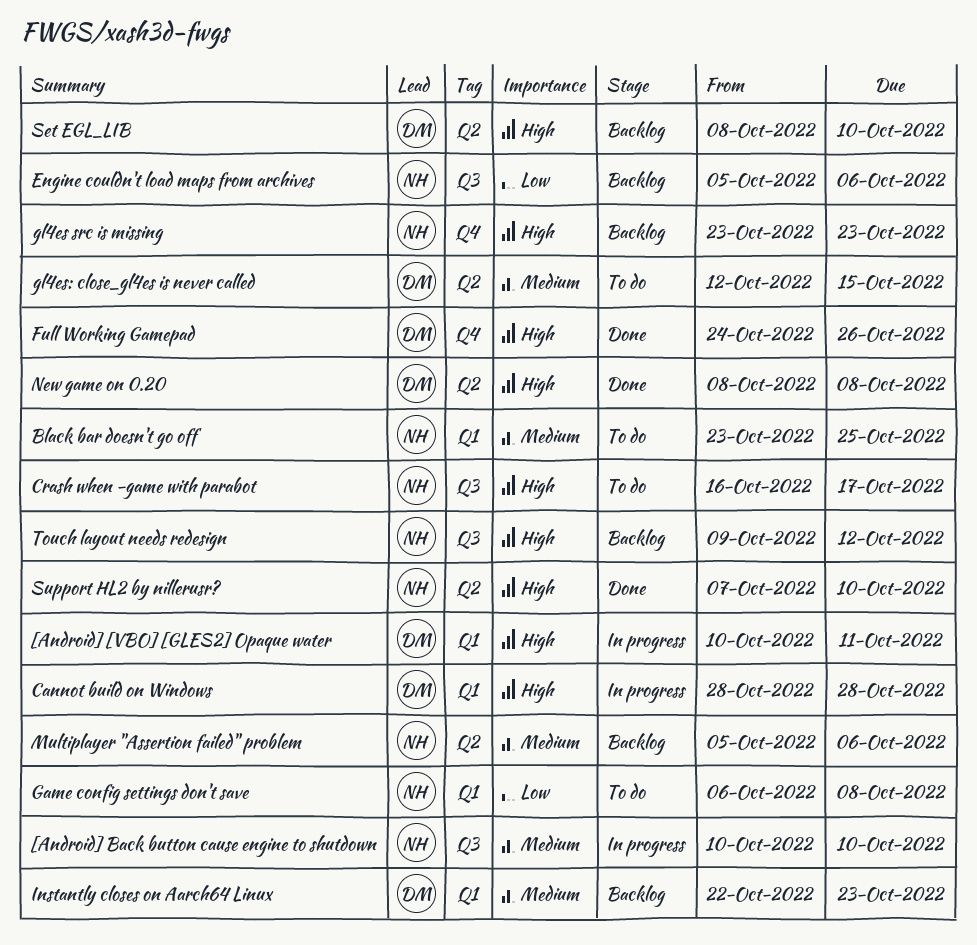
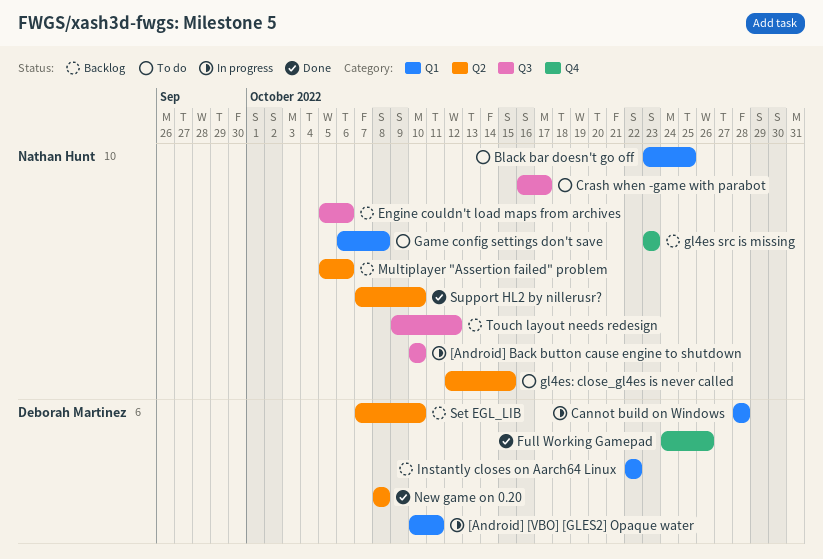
gl4es: close_gl4es is never called, owner: Deborah Martinez -> Nathan Hunt
Instantly closes on Aarch64 Linux, due: Oct 23 -> Oct 22
Set EGL_LIB, start: Oct 8 -> Oct 7

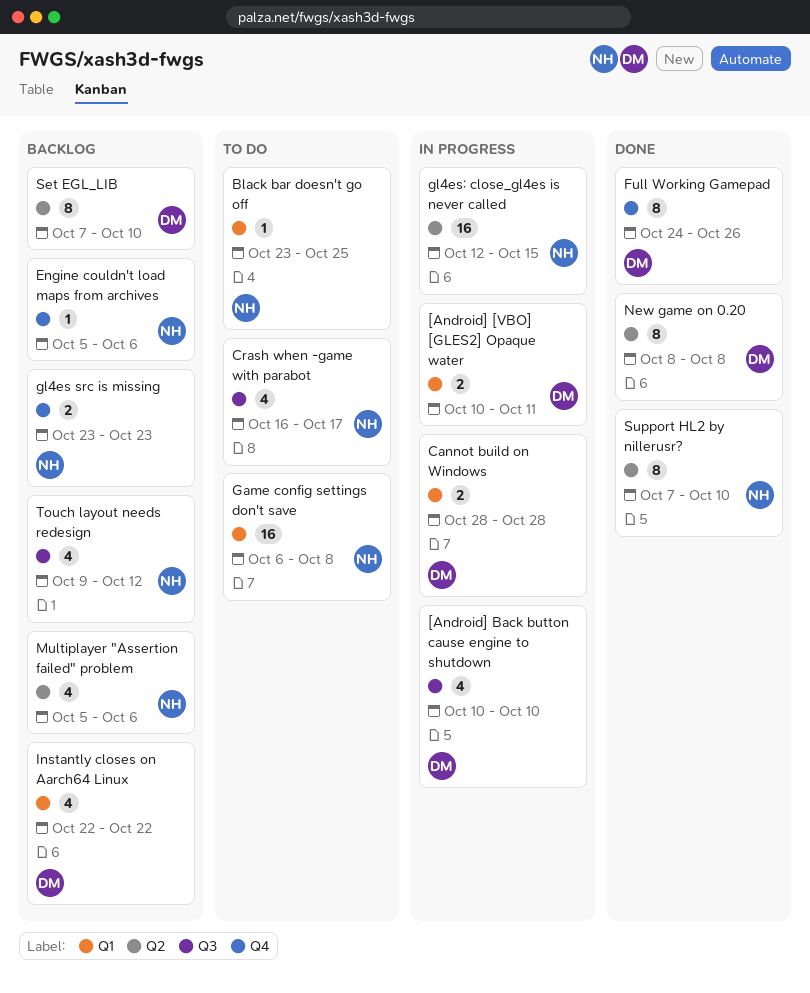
[Android] Back button cause engine to shutdown, owner: Nathan Hunt -> Deborah Martinez
Engine couldn't load maps from archives, label: Q3 -> Q4
gl4es: close_gl4es is never called, status: To do -> In progress

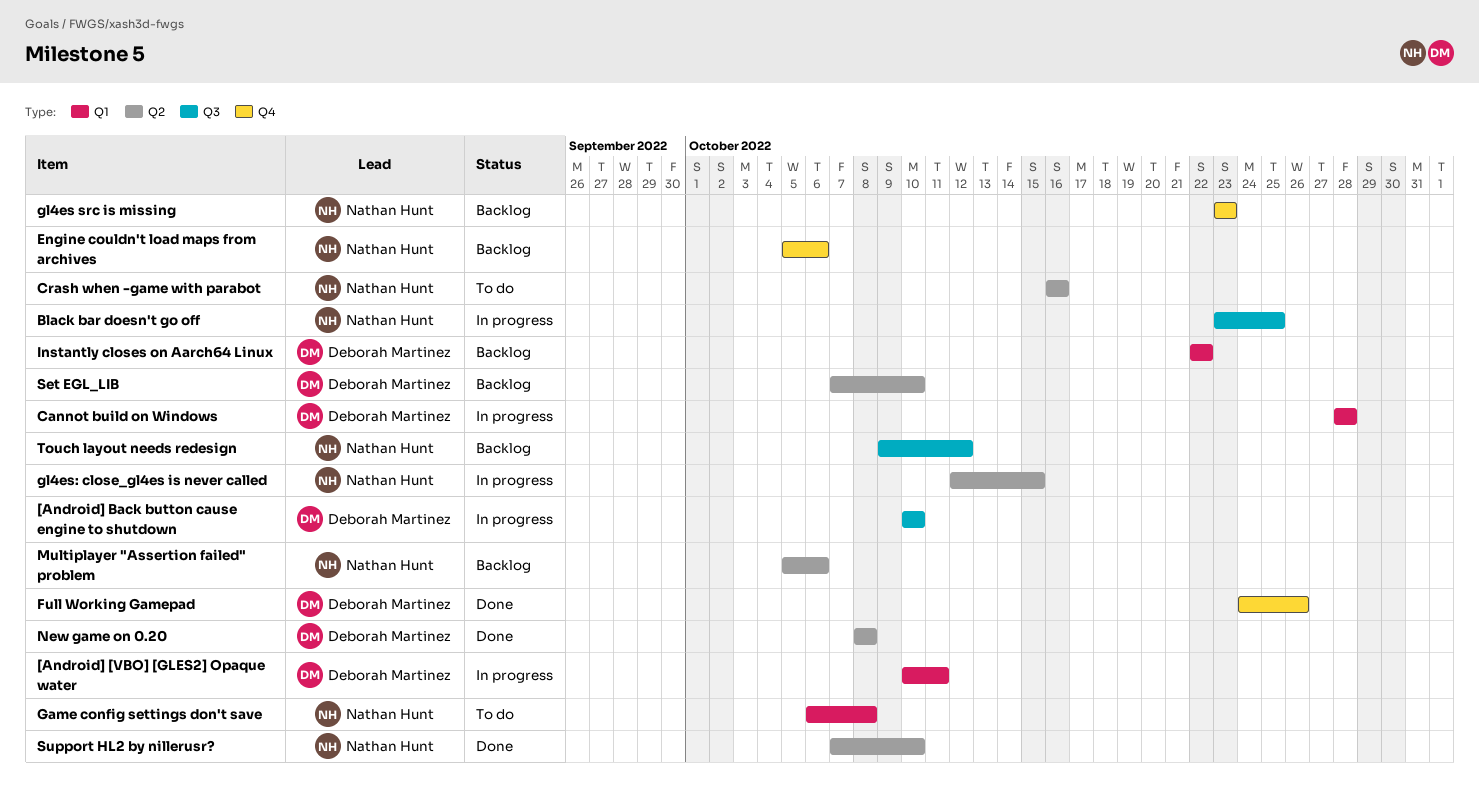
Black bar doesn't go off, status: To do -> In progress
Black bar doesn't go off, label: Q1 -> Q3
Crash when -game with parabot, label: Q3 -> Q2
Crash when -game with parabot, due: Oct 17 -> Oct 16

